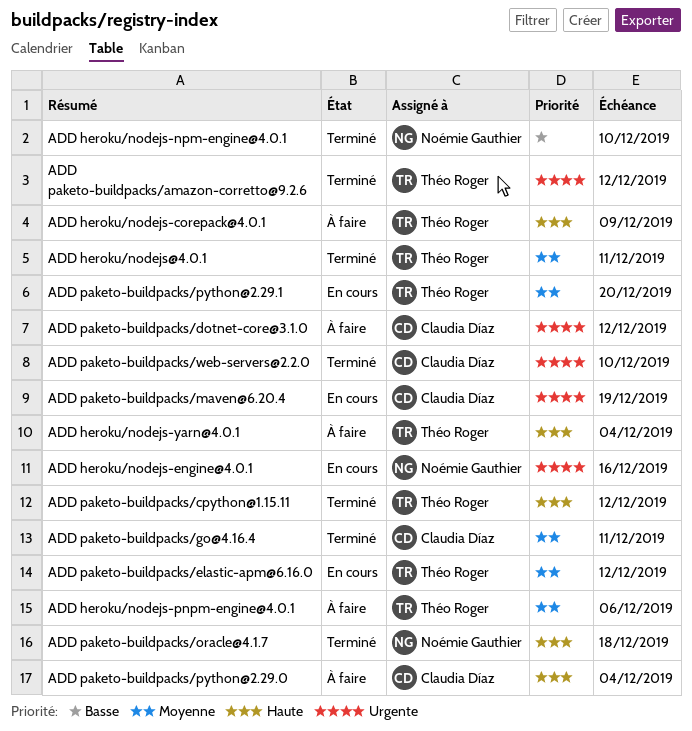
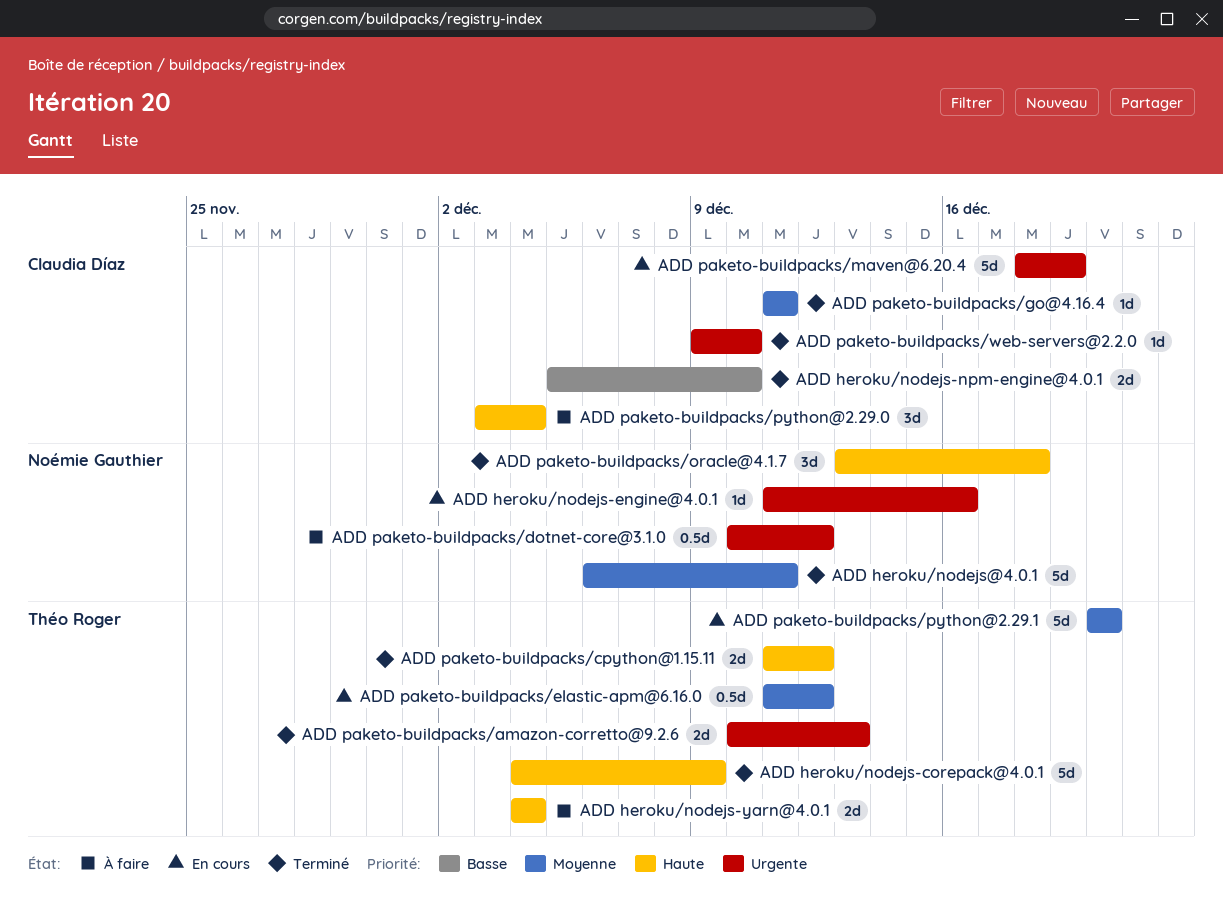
ADD heroku/nodejs-corepack@4.0.1, status: À faire -> Terminé
ADD heroku/nodejs-npm-engine@4.0.1, owner: Noémie Gauthier -> Claudia Díaz
ADD heroku/nodejs-pnpm-engine@4.0.1: present -> none
ADD heroku/nodejs@4.0.1, owner: Théo Roger -> Noémie Gauthier
ADD paketo-buildpacks/amazon-corretto@9.2.6, due: Dec 12 -> Dec 13
ADD paketo-buildpacks/dotnet-core@3.1.0, owner: Claudia Díaz -> Noémie Gauthier

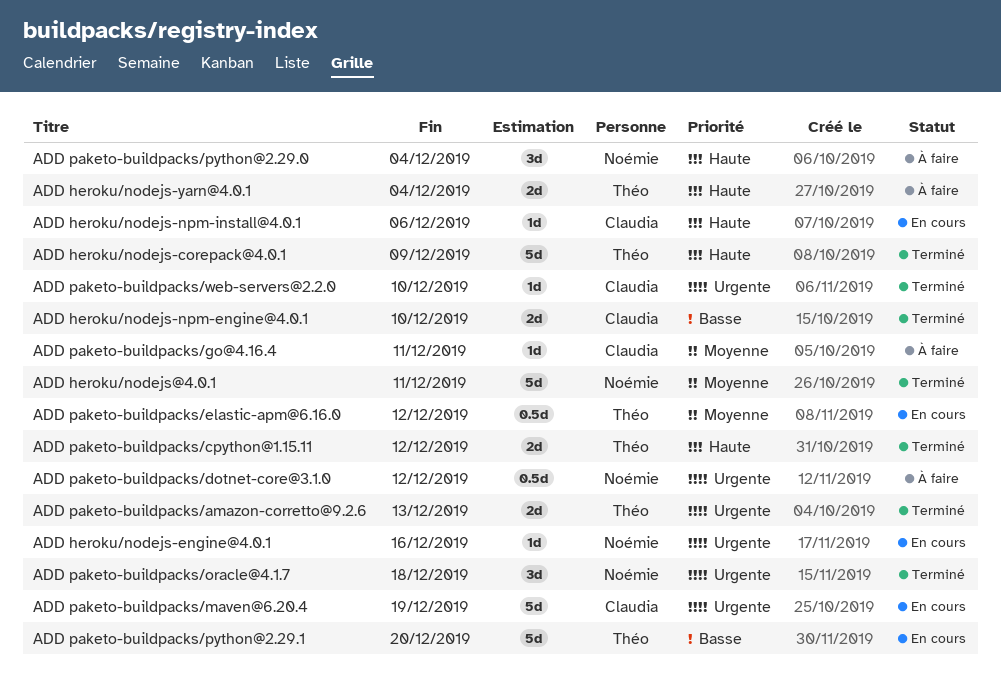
ADD heroku/nodejs-npm-install@4.0.1: none -> present
ADD paketo-buildpacks/go@4.16.4, status: Terminé -> À faire
ADD paketo-buildpacks/oracle@4.1.7, priority: Haute -> Urgente
ADD paketo-buildpacks/python@2.29.0, owner: Claudia Díaz -> Noémie Gauthier
ADD paketo-buildpacks/python@2.29.1, priority: Moyenne -> Basse

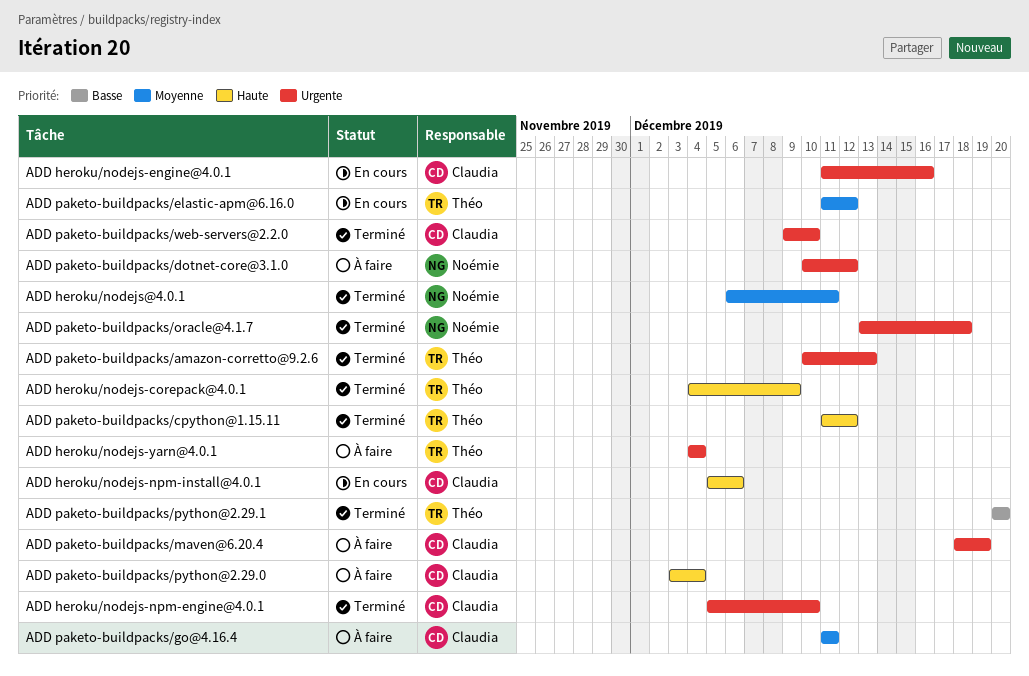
ADD heroku/nodejs-engine@4.0.1, owner: Noémie -> Claudia
ADD heroku/nodejs-npm-engine@4.0.1, priority: Basse -> Urgente
ADD heroku/nodejs-yarn@4.0.1, priority: Haute -> Urgente
ADD paketo-buildpacks/maven@6.20.4, status: En cours -> À faire
ADD paketo-buildpacks/python@2.29.0, owner: Noémie -> Claudia
ADD paketo-buildpacks/python@2.29.1, status: En cours -> Terminé

